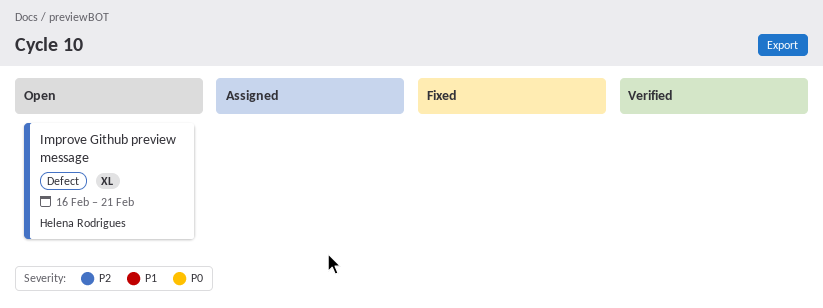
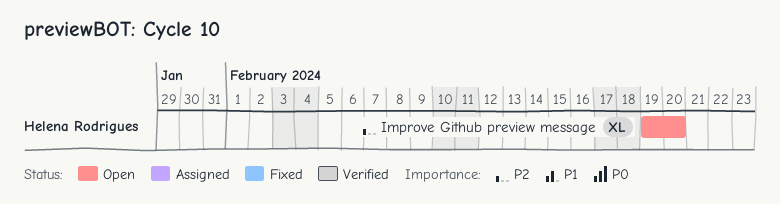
Improve Github preview message, start: Feb 16 -> Feb 19
Improve Github preview message, due: Feb 21 -> Feb 20

